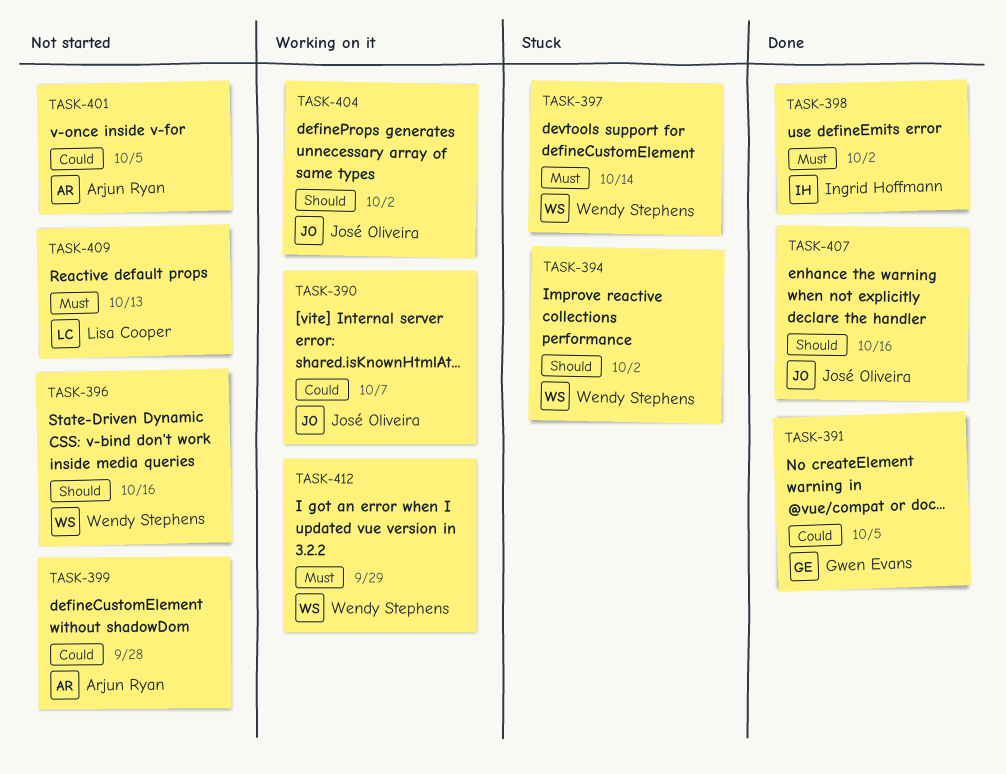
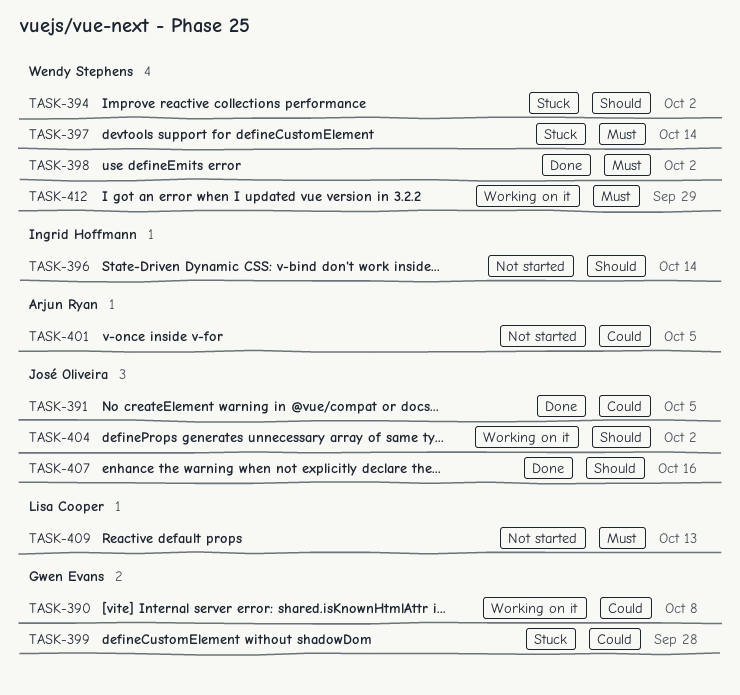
TASK-390, owner: José Oliveira -> Gwen Evans
TASK-390, due: Oct 7 -> Oct 8
TASK-391, owner: Gwen Evans -> José Oliveira
TASK-396, owner: Wendy Stephens -> Ingrid Hoffmann
TASK-396, due: Oct 16 -> Oct 14
TASK-398, owner: Ingrid Hoffmann -> Wendy Stephens
TASK-399, status: Not started -> Stuck
TASK-399, owner: Arjun Ryan -> Gwen Evans

